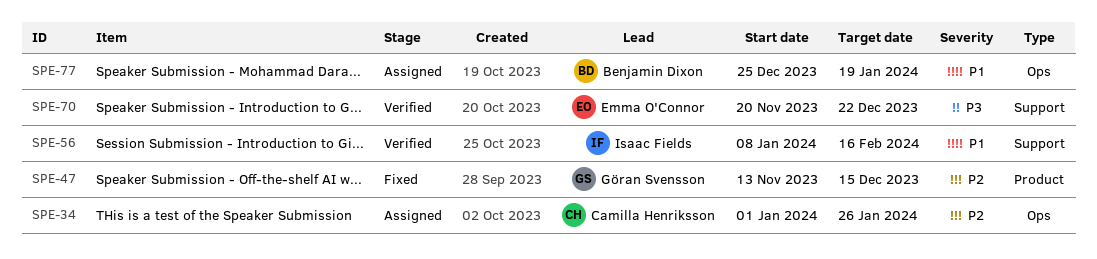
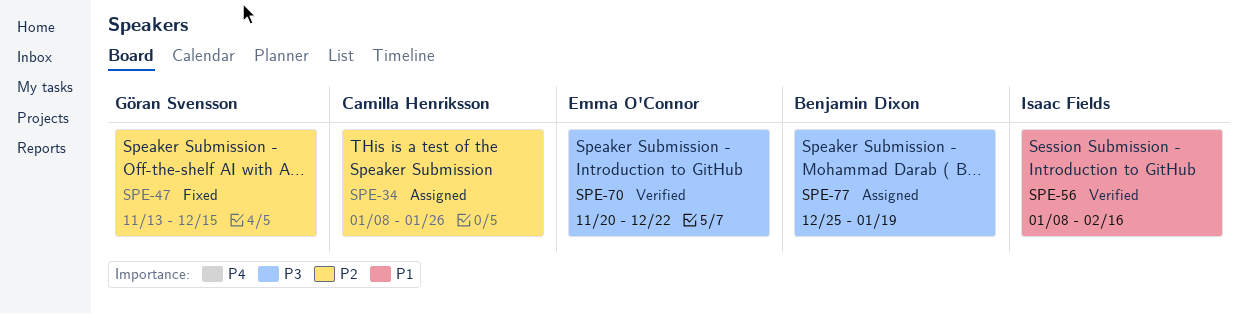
SPE-34, start: Jan 1 -> Jan 8
SPE-77, priority: P1 -> P3

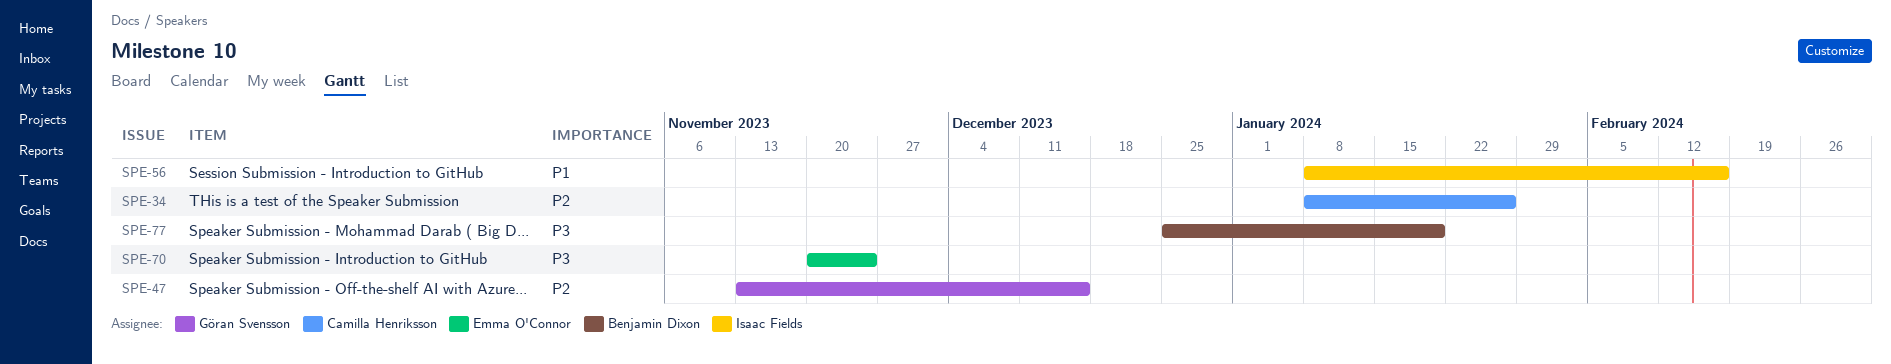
SPE-70, due: Dec 22 -> Nov 24

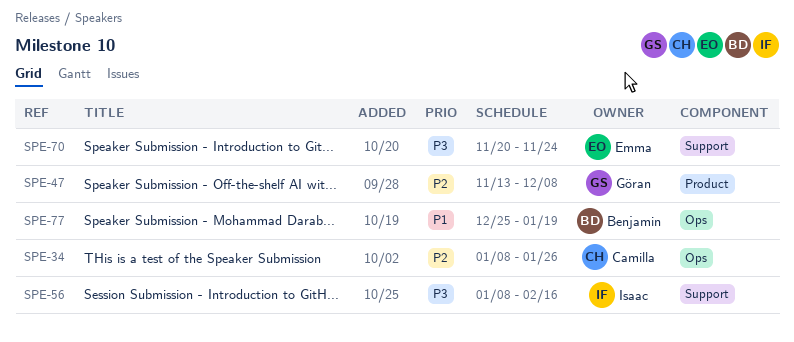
SPE-47, due: Dec 15 -> Dec 8
SPE-56, priority: P1 -> P3
SPE-77, priority: P3 -> P1

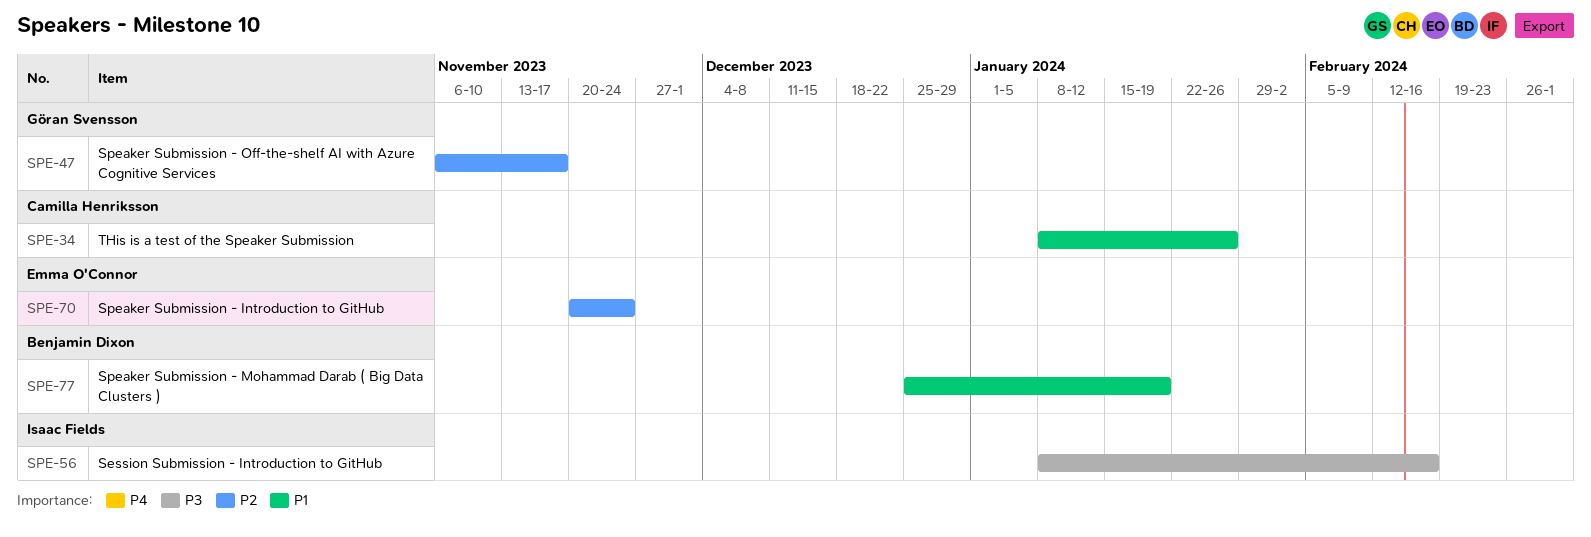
SPE-34, priority: P2 -> P1
SPE-47, start: Nov 13 -> Nov 6
SPE-47, due: Dec 8 -> Nov 17
SPE-70, priority: P3 -> P2

